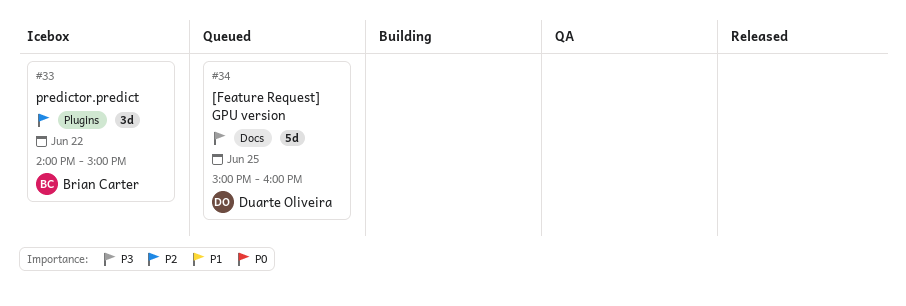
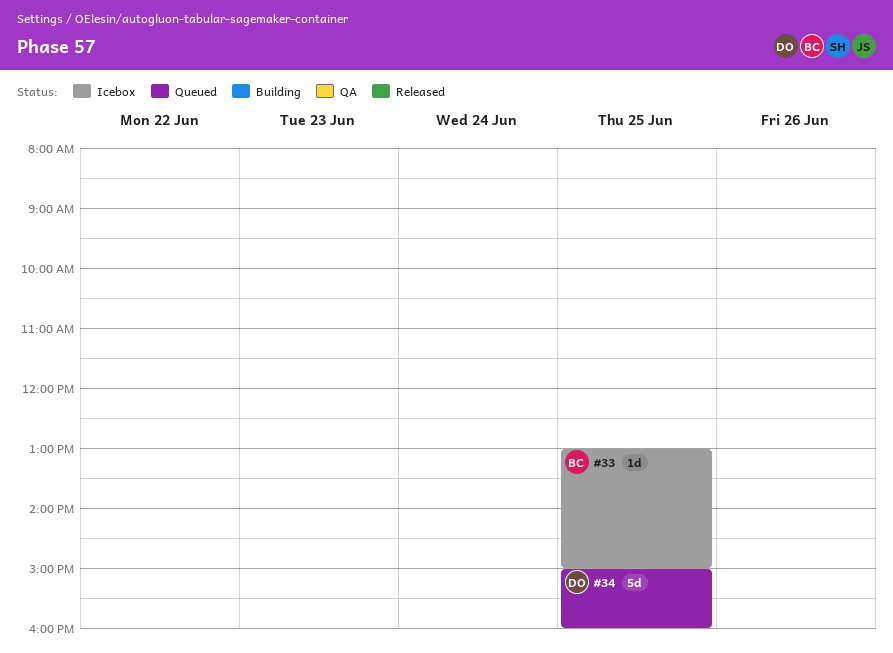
#33, estimate: 3d -> 1d
#33, day: Jun 22 -> Jun 25
#33, begins: 14:00 -> 13:00

